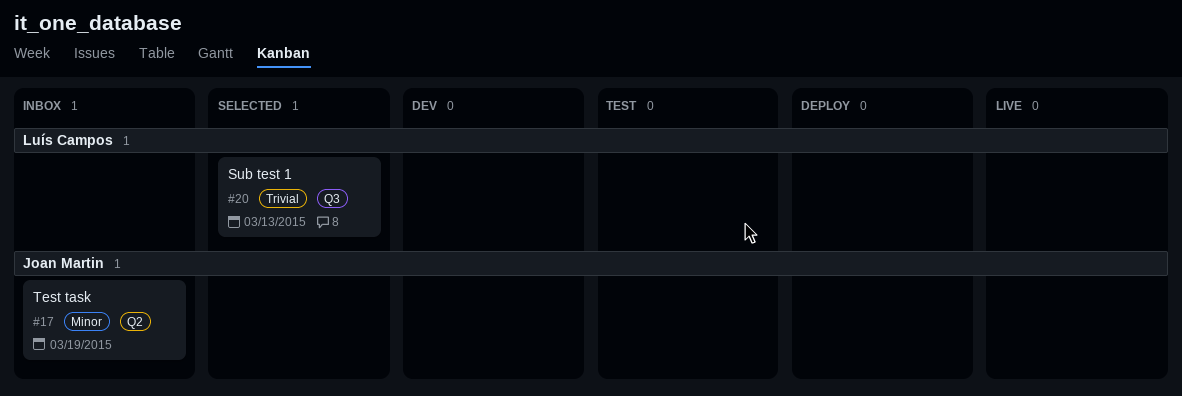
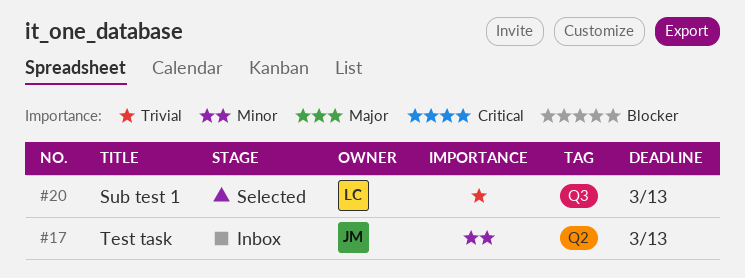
#17, due: Mar 19 -> Mar 13

